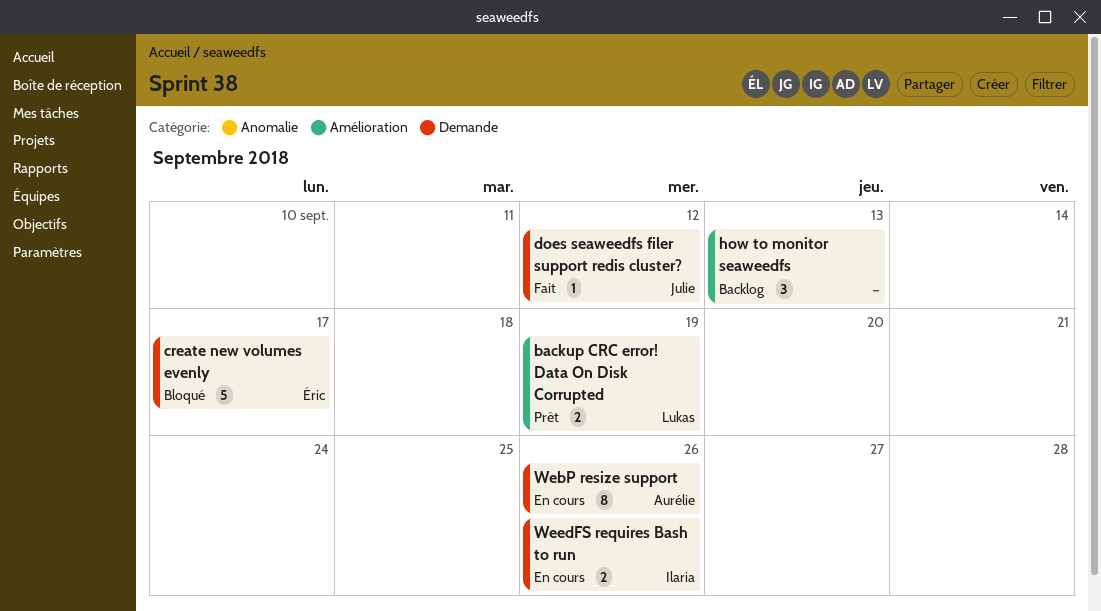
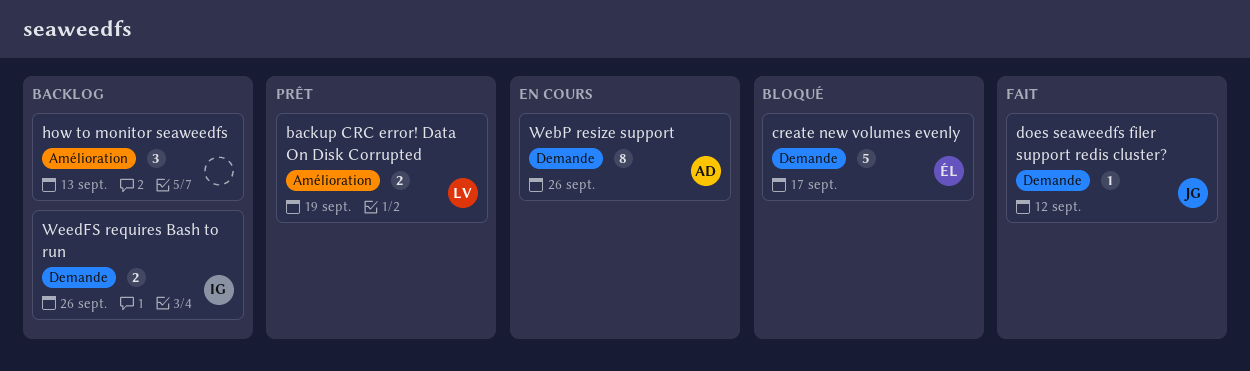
WeedFS requires Bash to run, status: En cours -> Backlog

